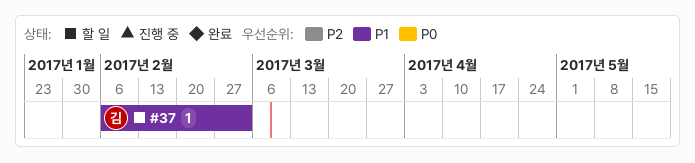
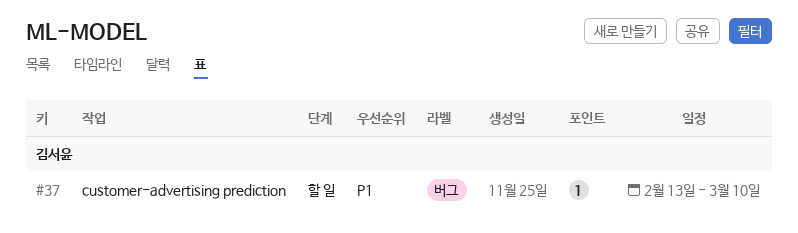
#37, start: Feb 6 -> Feb 13
#37, due: Mar 3 -> Mar 10

